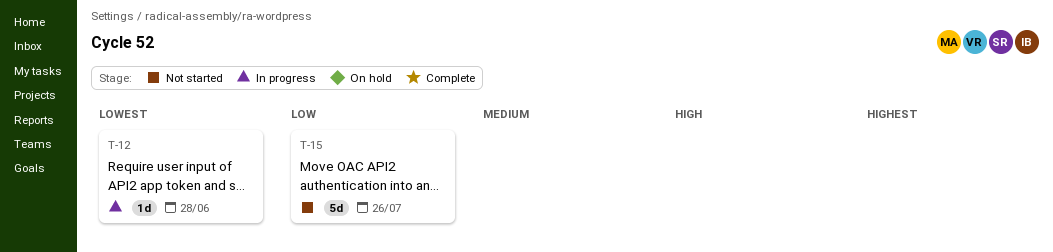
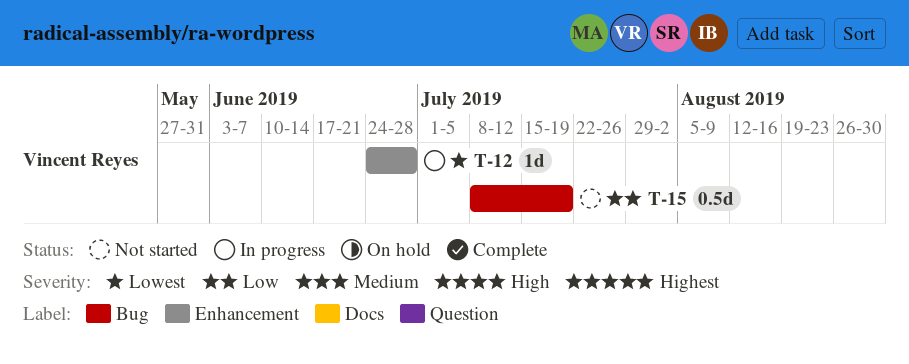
T-15, estimate: 5d -> 0.5d
T-15, due: Jul 26 -> Jul 19

